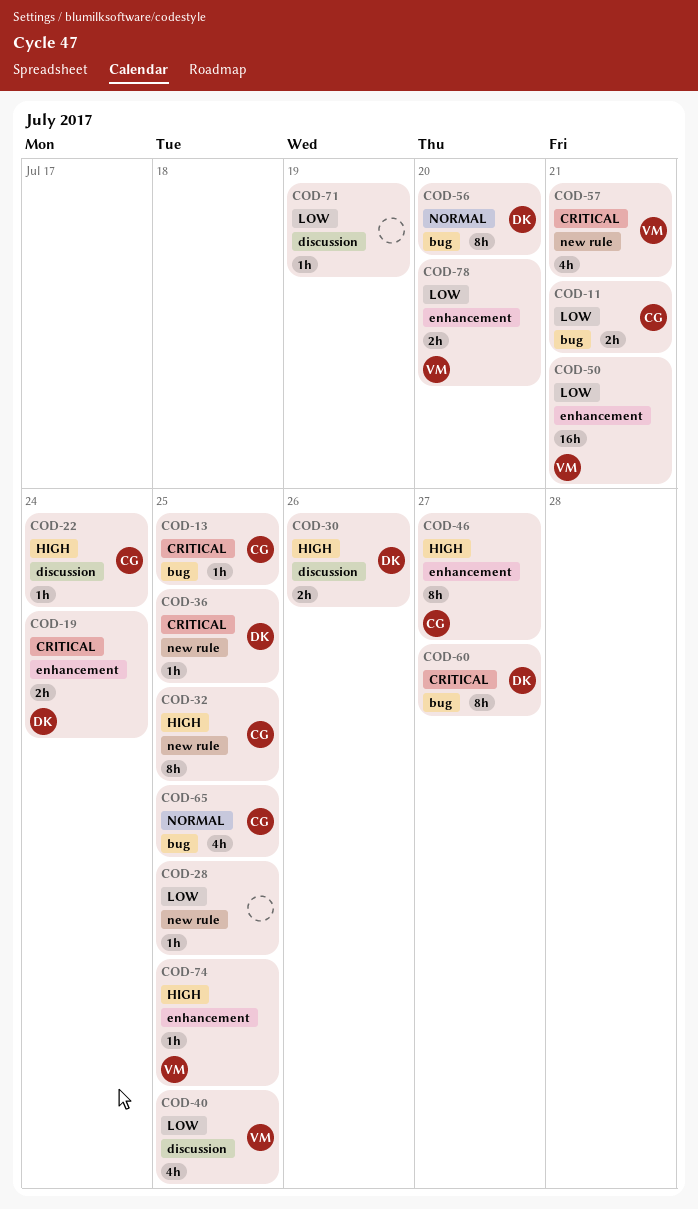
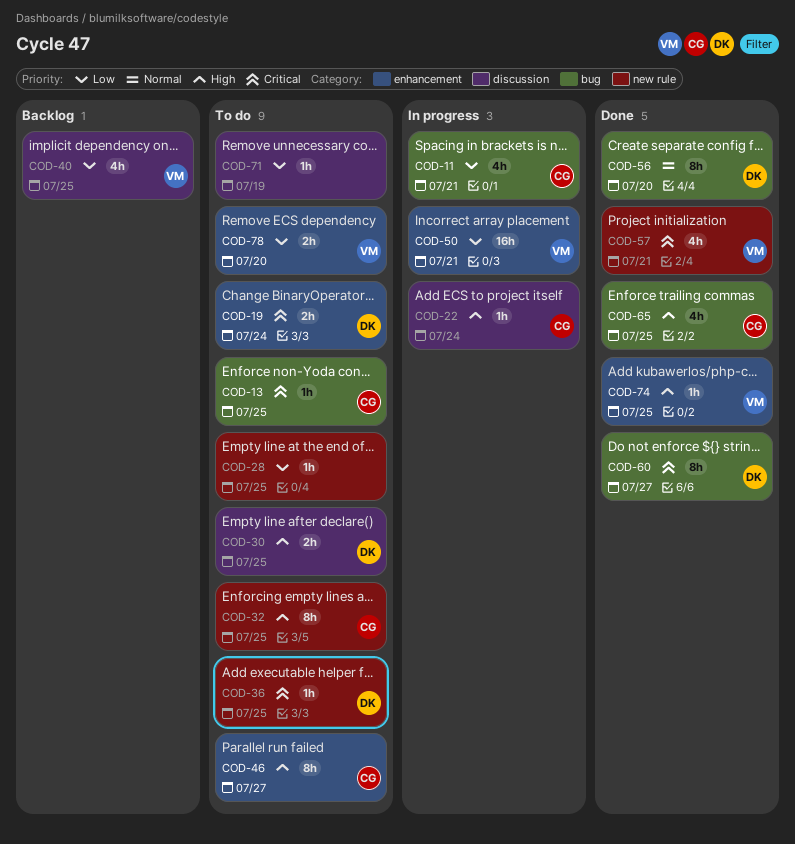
COD-11, estimate: 2h -> 4h
COD-30, due: Jul 26 -> Jul 25
COD-65, priority: Normal -> High

